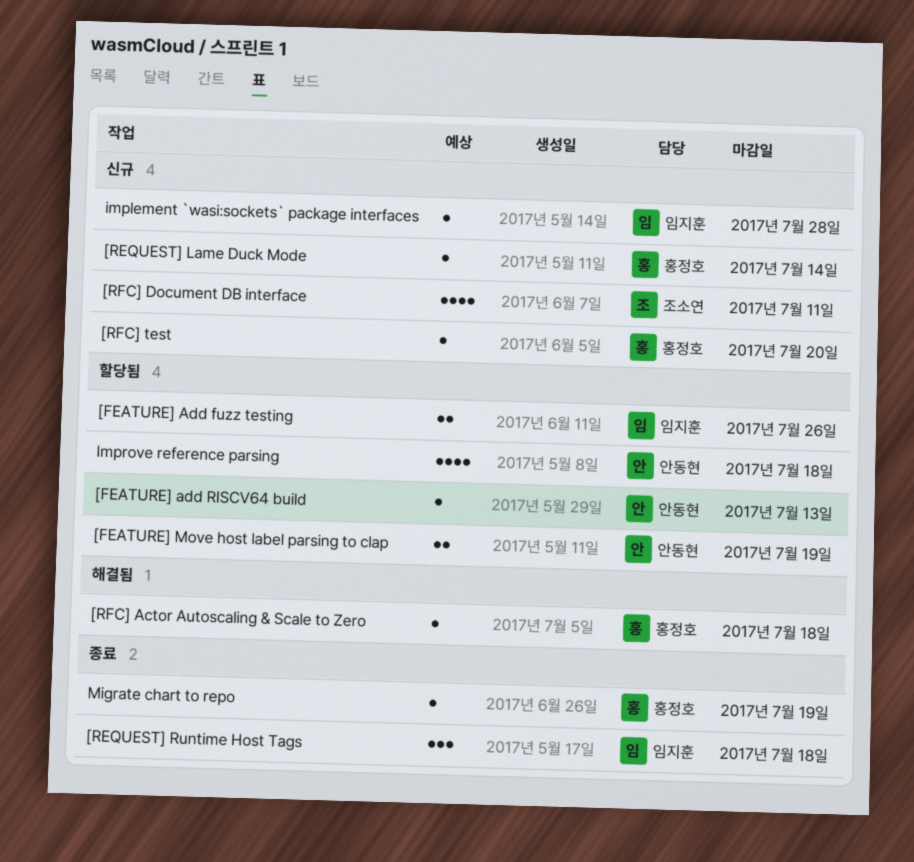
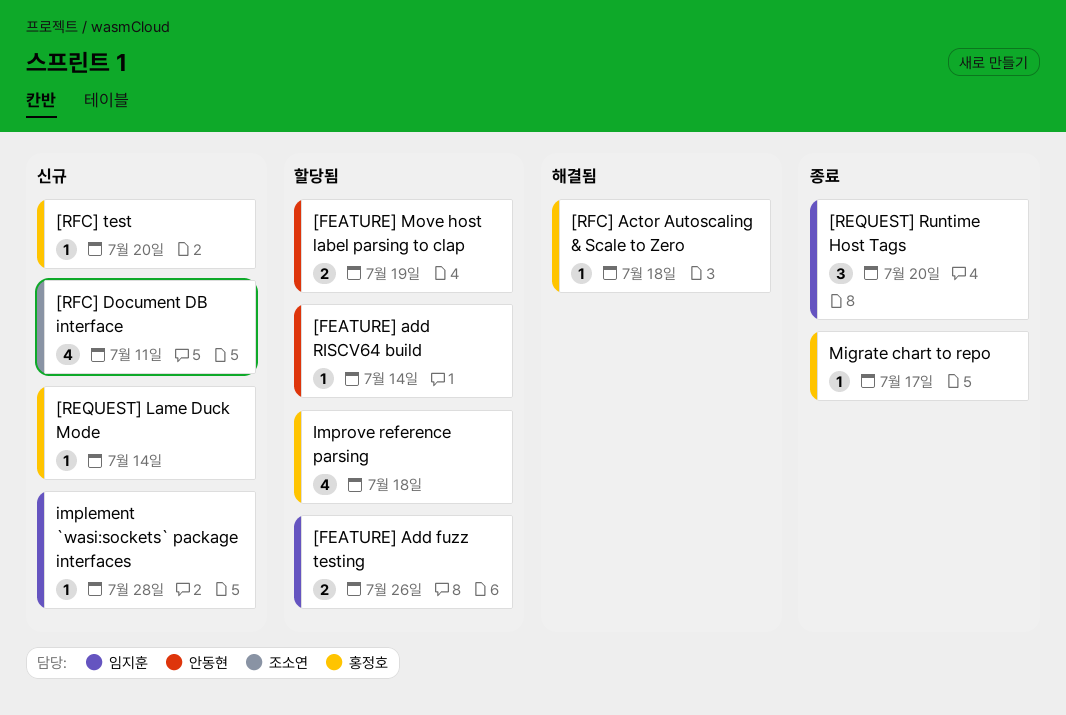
[FEATURE] add RISCV64 build, due: Jul 13 -> Jul 14
[REQUEST] Runtime Host Tags, due: Jul 18 -> Jul 20
Improve reference parsing, owner: 안동현 -> 홍정호
Migrate chart to repo, due: Jul 19 -> Jul 17

